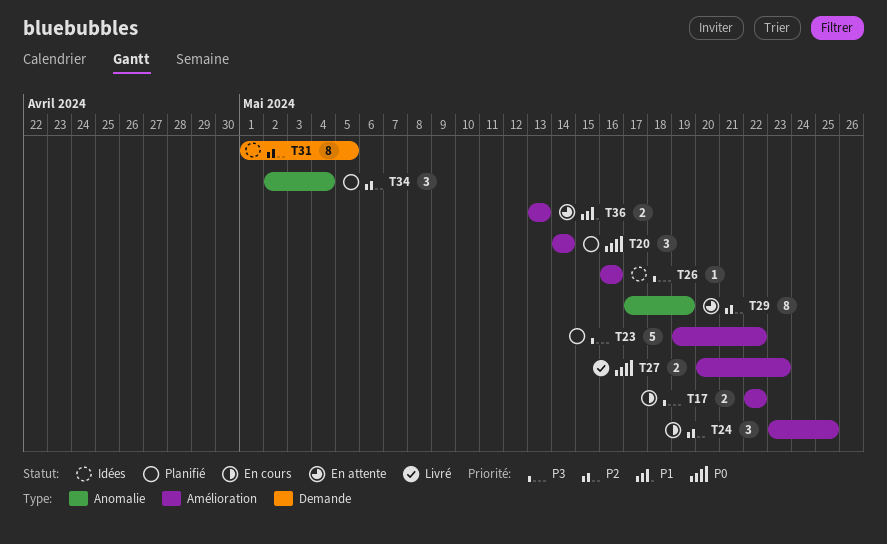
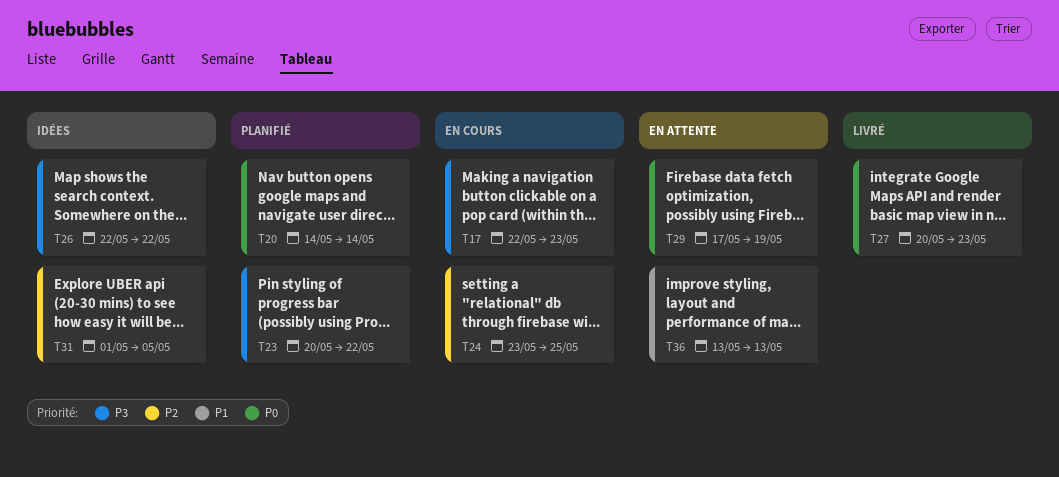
T17, due: May 22 -> May 23
T23, start: May 19 -> May 20
T26, start: May 16 -> May 22
T26, due: May 16 -> May 22
T29, priority: P2 -> P0
T34: present -> none

